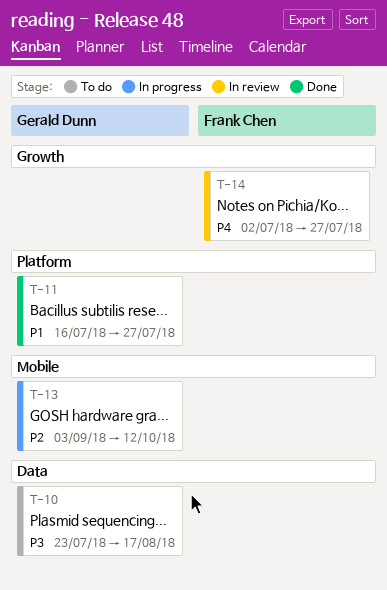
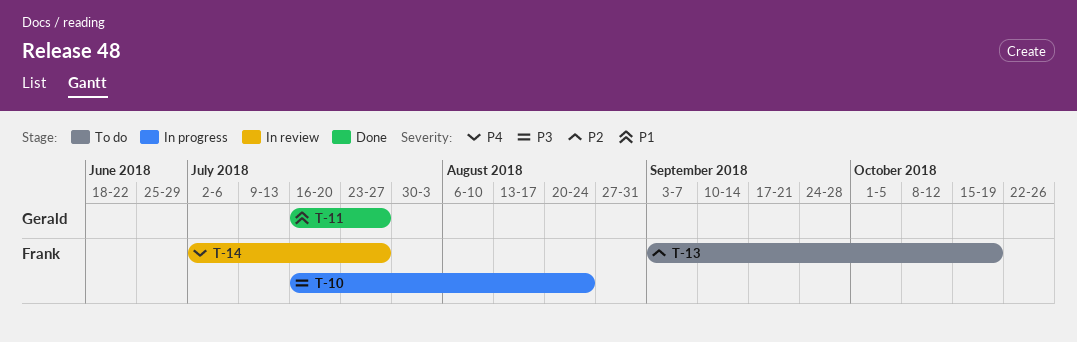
T-10, status: To do -> In progress
T-10, owner: Gerald Dunn -> Frank Chen
T-10, start: Jul 23 -> Jul 16
T-10, due: Aug 17 -> Aug 24
T-13, status: In progress -> To do
T-13, owner: Gerald Dunn -> Frank Chen
T-13, due: Oct 12 -> Oct 19

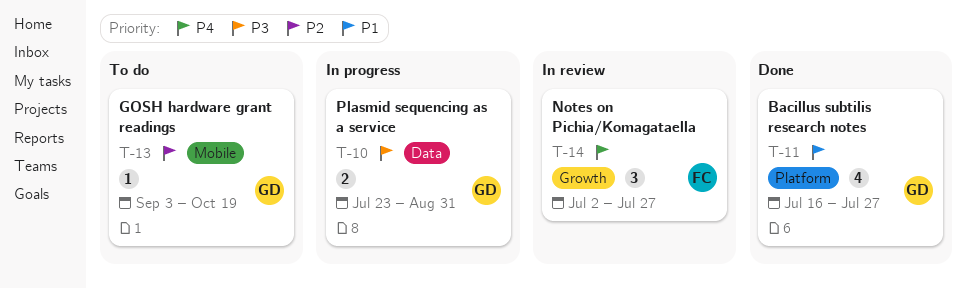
T-10, owner: Frank -> Gerald
T-10, start: Jul 16 -> Jul 23
T-10, due: Aug 24 -> Aug 31
T-13, owner: Frank -> Gerald

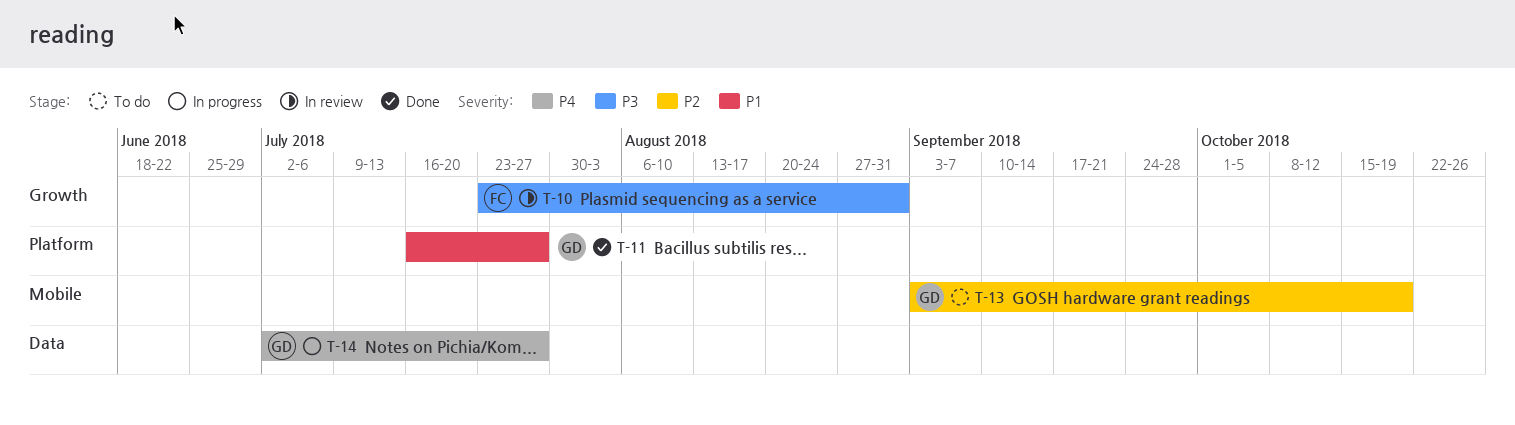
T-10, status: In progress -> In review
T-10, owner: GD -> FC
T-10, label: Data -> Growth
T-14, status: In review -> In progress
T-14, owner: FC -> GD
T-14, label: Growth -> Data

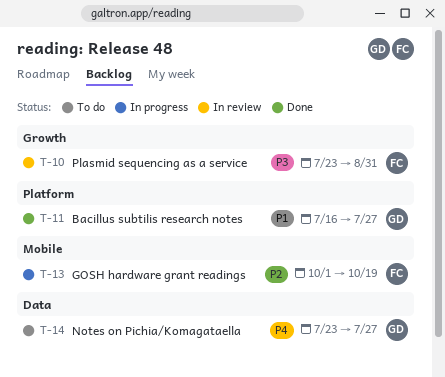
T-13, status: To do -> In progress
T-13, owner: GD -> FC
T-13, start: Sep 3 -> Oct 1
T-14, status: In progress -> To do
T-14, start: Jul 2 -> Jul 23

